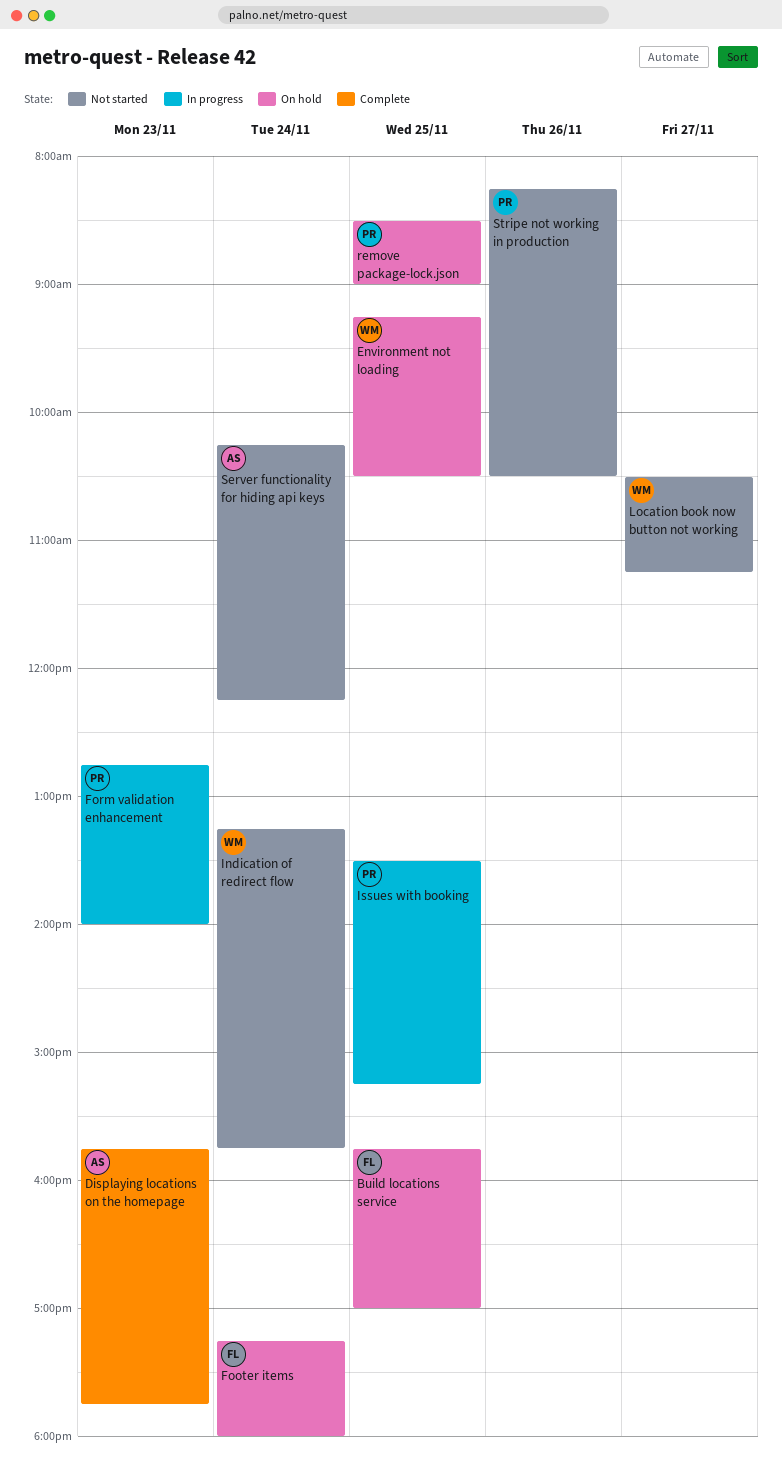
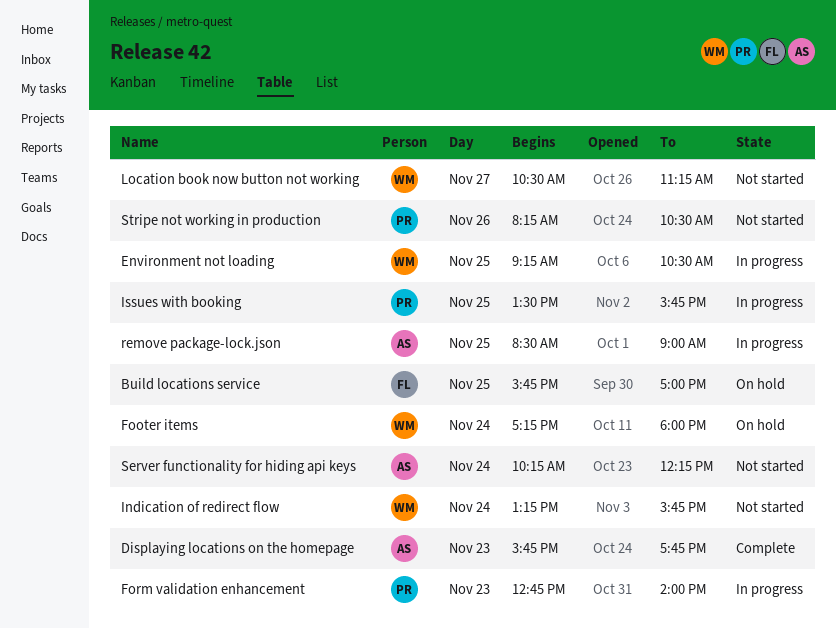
Environment not loading, status: On hold -> In progress
Footer items, owner: FL -> WM
Issues with booking, ends: 15:15 -> 15:45
remove package-lock.json, status: On hold -> In progress
remove package-lock.json, owner: PR -> AS

